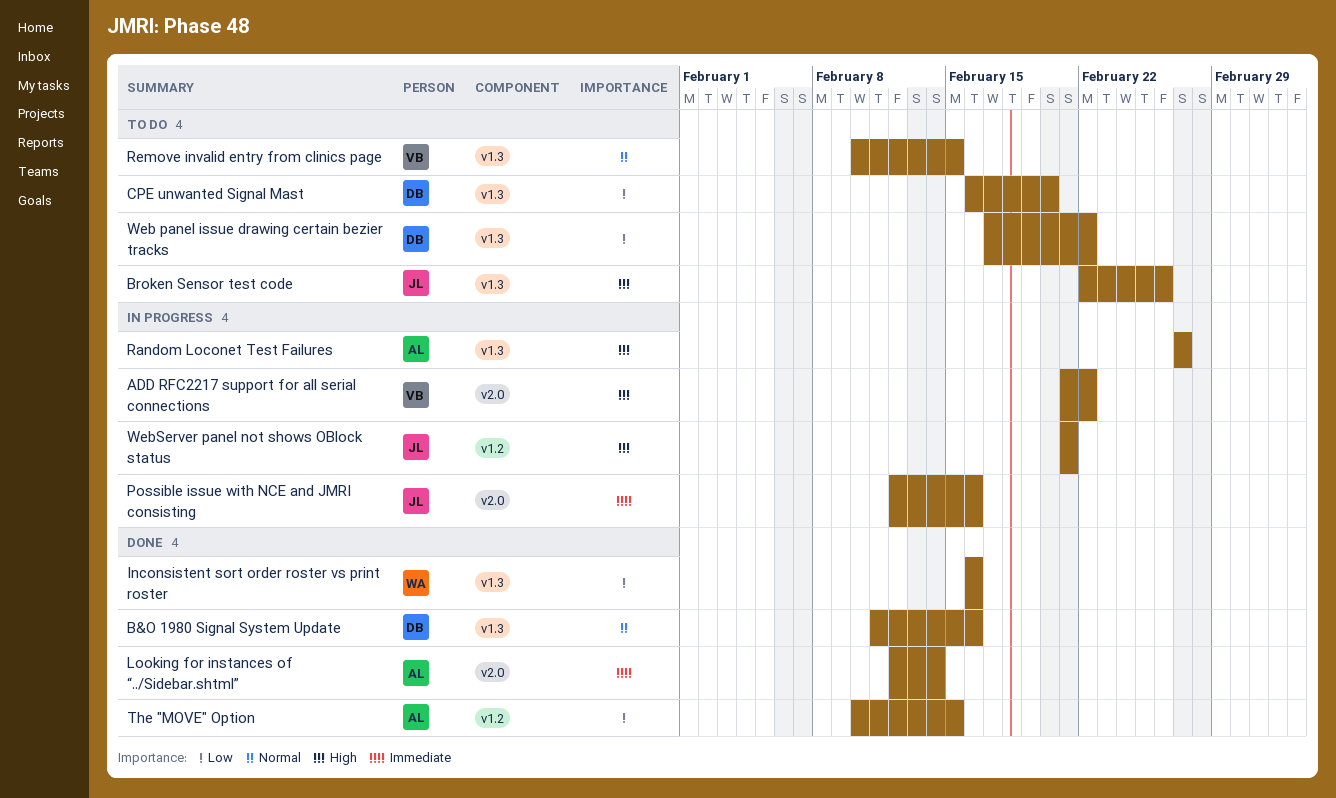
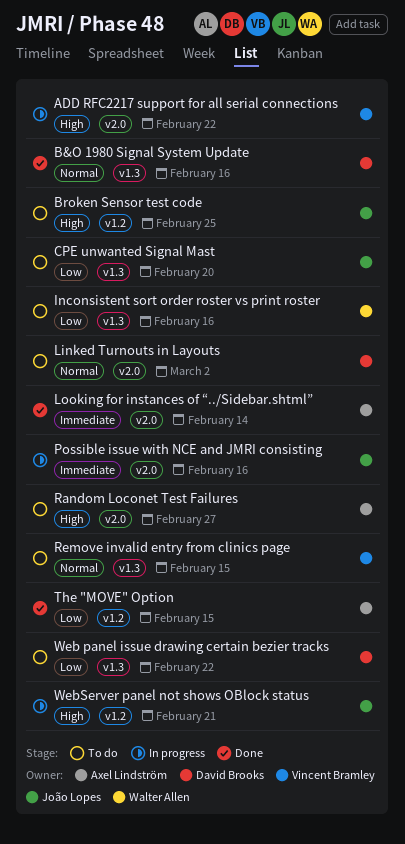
Broken Sensor test code, label: v1.3 -> v1.2
Broken Sensor test code, due: Feb 26 -> Feb 25
CPE unwanted Signal Mast, owner: David Brooks -> João Lopes
Inconsistent sort order roster vs print roster, status: Done -> To do
Linked Turnouts in Layouts: none -> present
Random Loconet Test Failures, status: In progress -> To do
Random Loconet Test Failures, label: v1.3 -> v2.0

